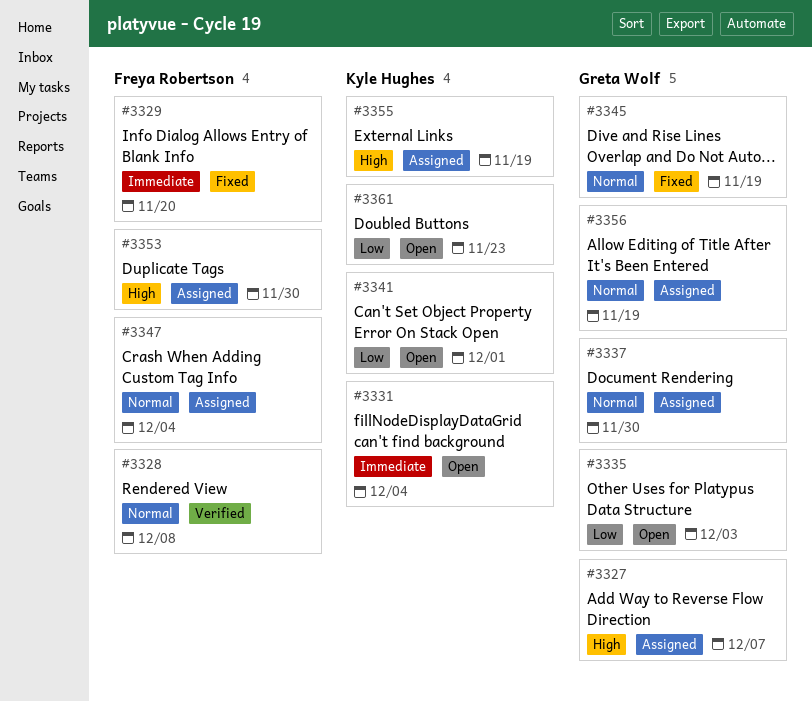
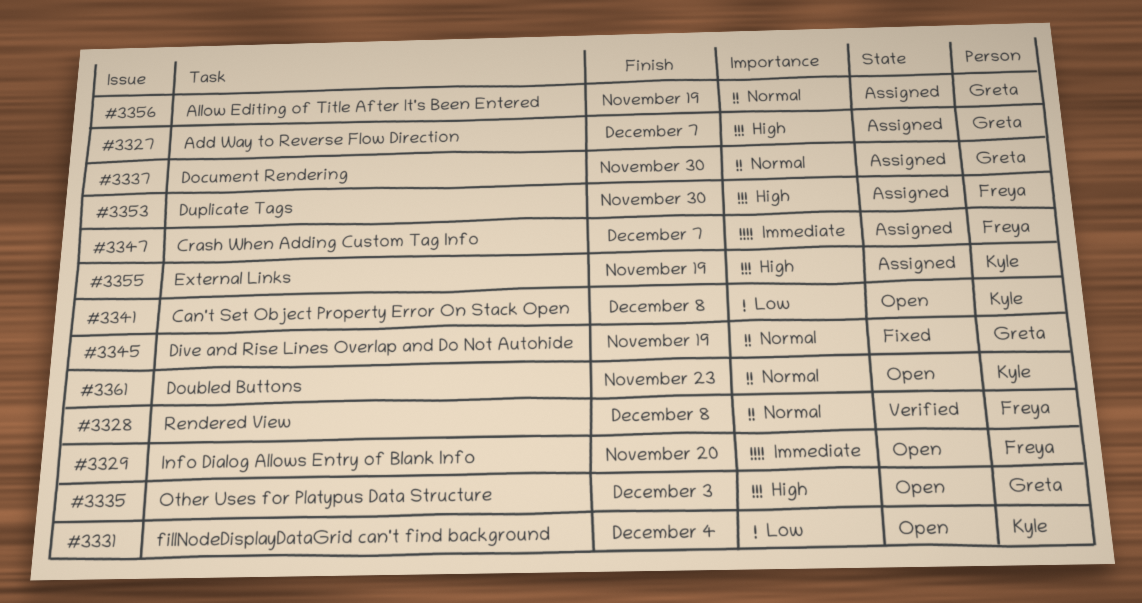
#3329, status: Fixed -> Open
#3331, priority: Immediate -> Low
#3335, priority: Low -> High
#3341, due: Dec 1 -> Dec 8
#3347, priority: Normal -> Immediate
#3347, due: Dec 4 -> Dec 7
#3361, priority: Low -> Normal

